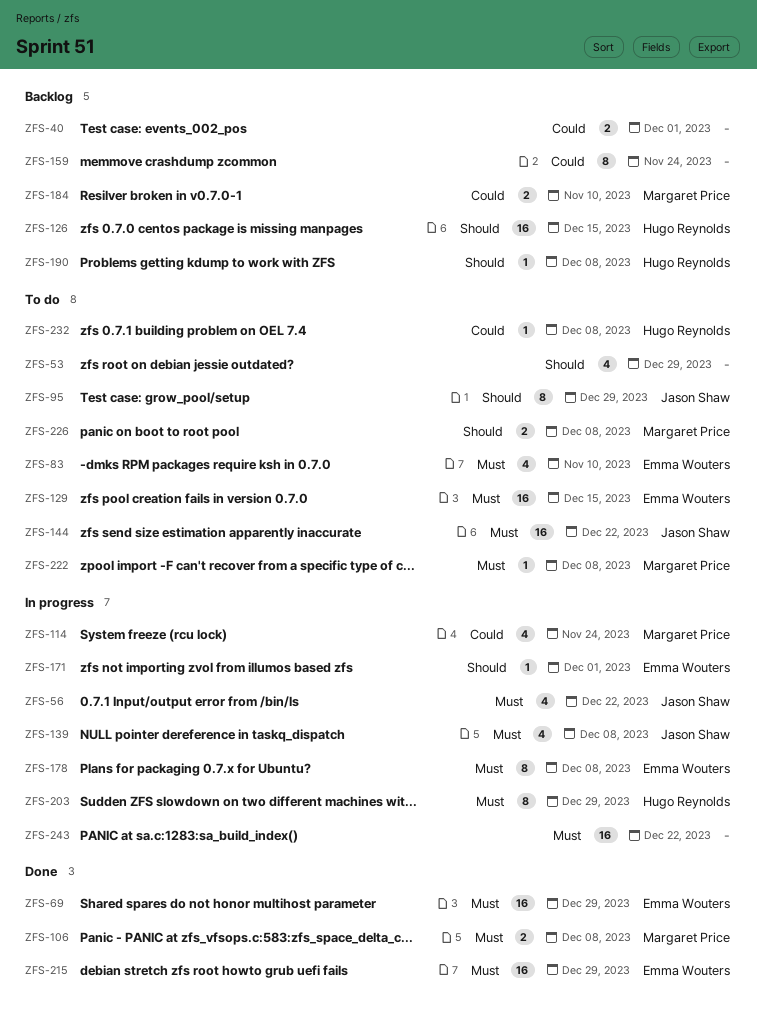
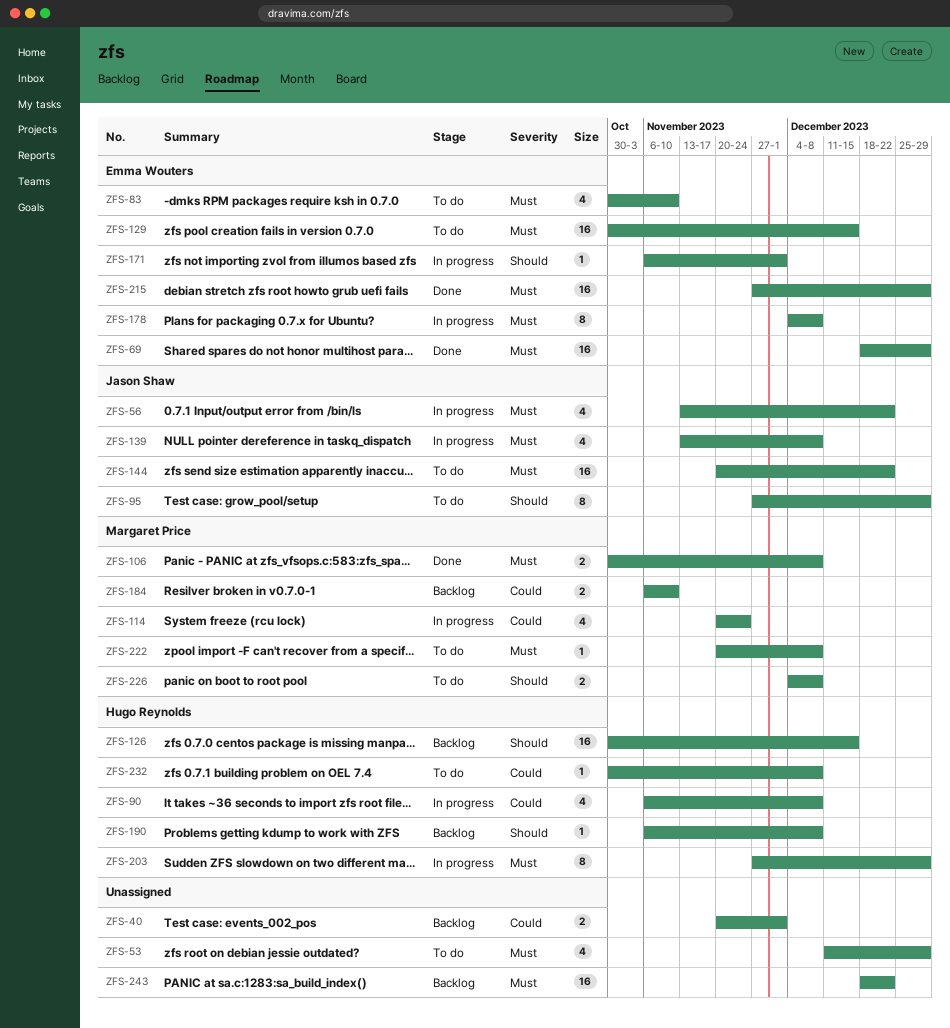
ZFS-53, priority: Should -> Must
ZFS-90: none -> present
ZFS-159: present -> none
ZFS-243, status: In progress -> Backlog

